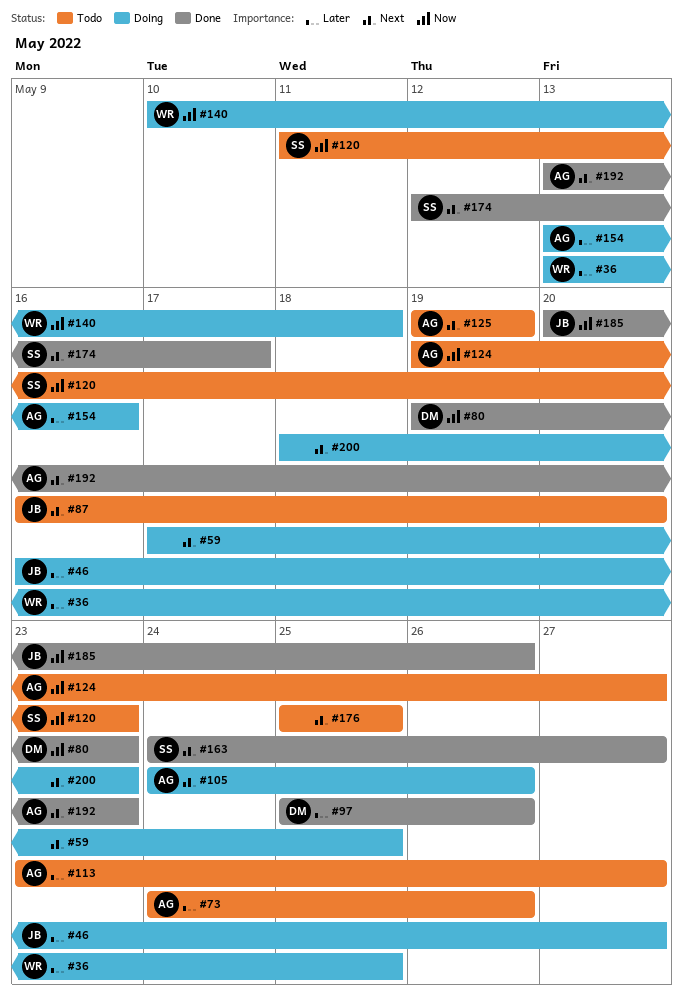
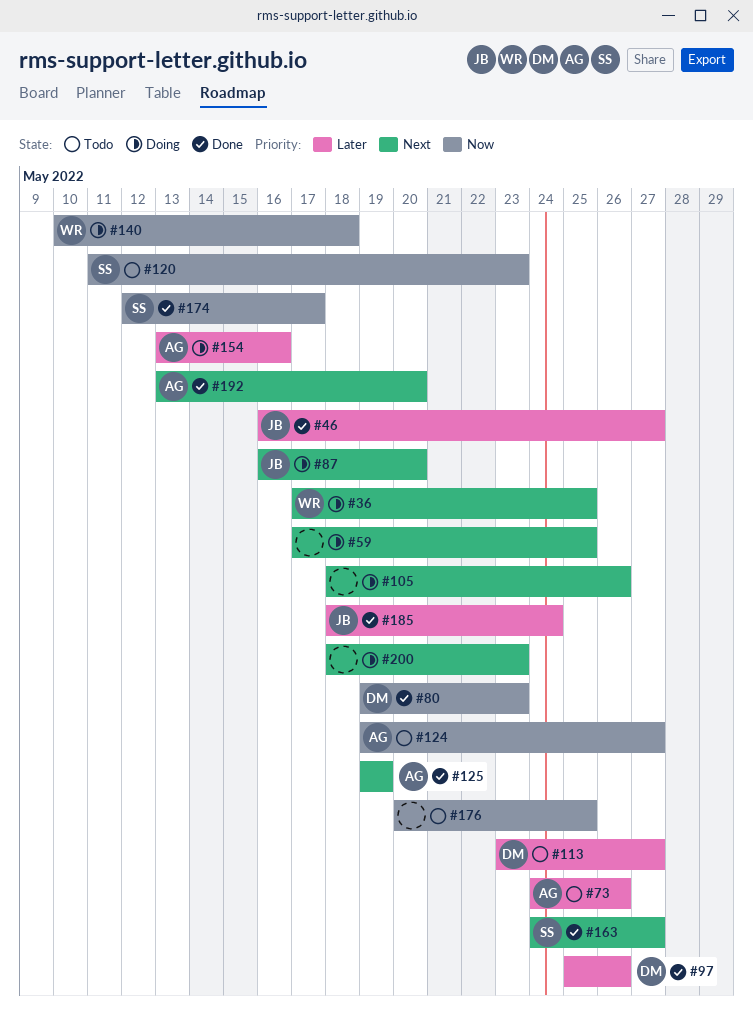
#36, priority: Later -> Next
#36, start: May 13 -> May 17
#46, status: Doing -> Done
#87, status: Todo -> Doing
#105, owner: AG -> none
#105, start: May 24 -> May 18
#113, owner: AG -> DM
#125, status: Todo -> Done
#174, priority: Next -> Now
#176, priority: Next -> Now
#176, start: May 25 -> May 20
#185, priority: Now -> Later
#185, start: May 20 -> May 18
#185, due: May 26 -> May 24
#192, due: May 23 -> May 20

